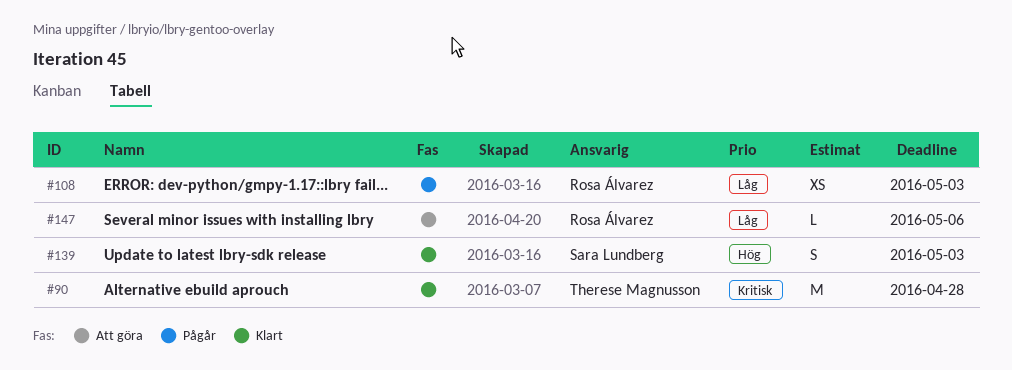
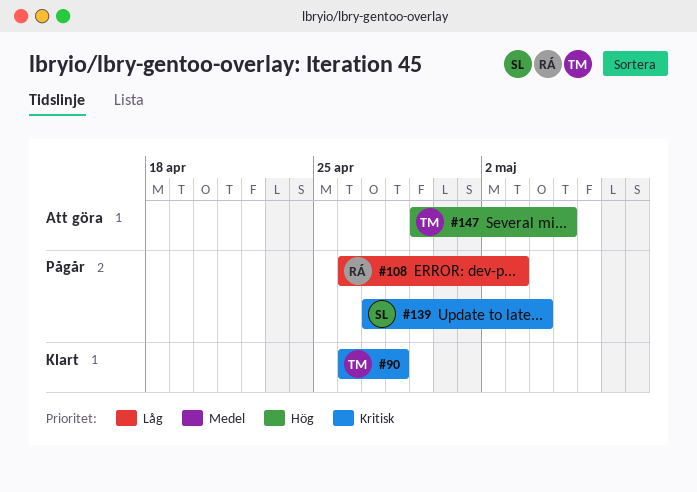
#139, status: Klart -> Pågår
#139, priority: Hög -> Kritisk
#139, due: May 3 -> May 4
#147, owner: Rosa Álvarez -> Therese Magnusson
#147, priority: Låg -> Hög
#147, due: May 6 -> May 5

